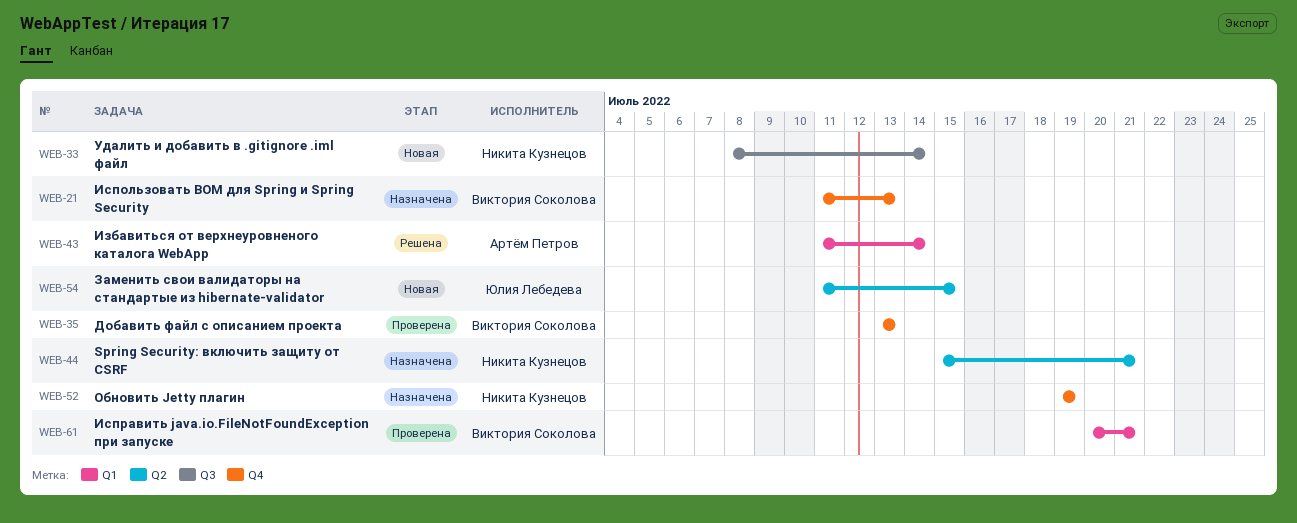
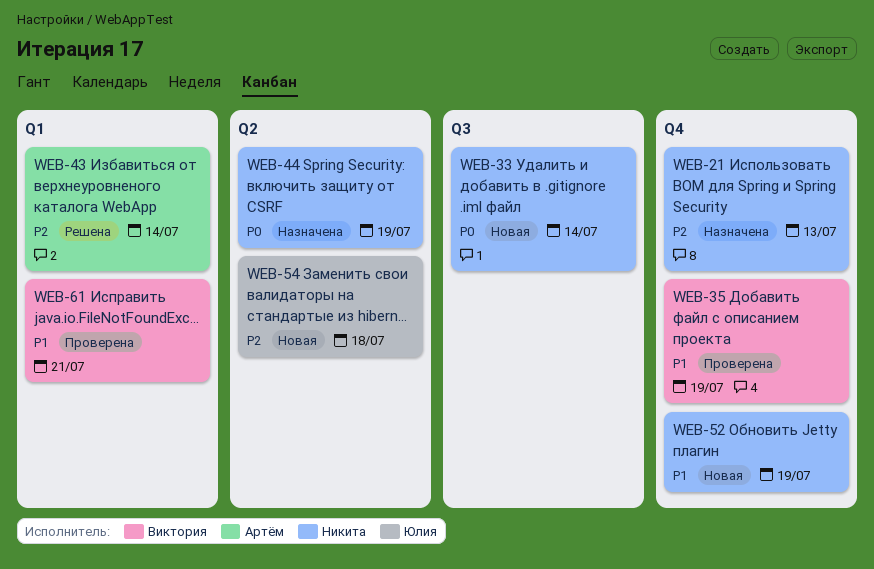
WEB-21, owner: Виктория Соколова -> Никита Кузнецов
WEB-35, due: Jul 13 -> Jul 19
WEB-44, due: Jul 21 -> Jul 19
WEB-52, status: Назначена -> Новая
WEB-54, due: Jul 15 -> Jul 18

